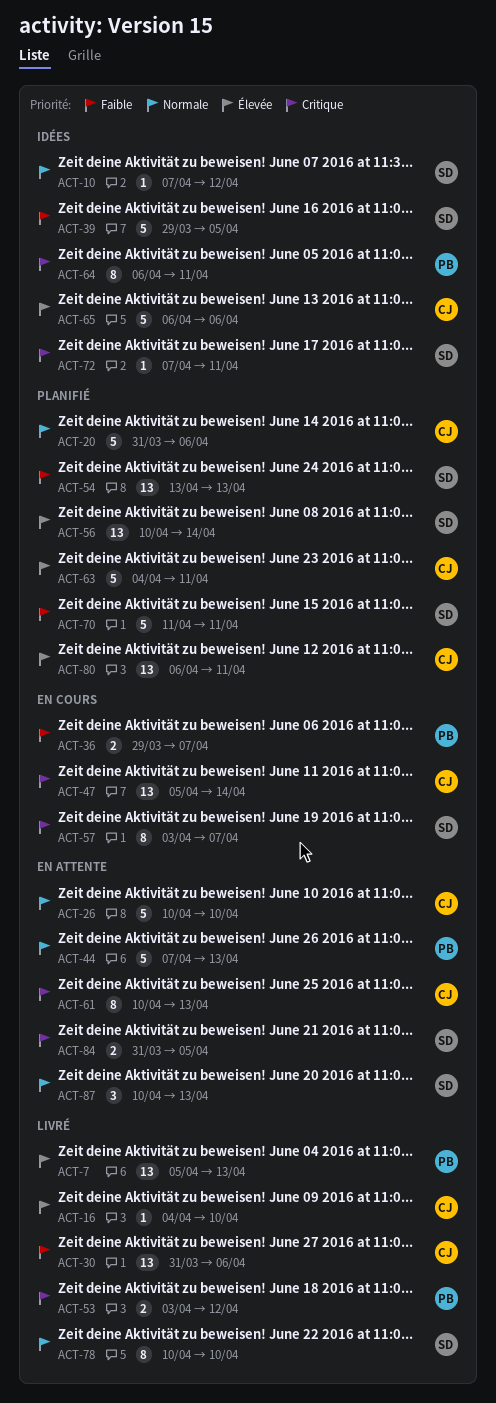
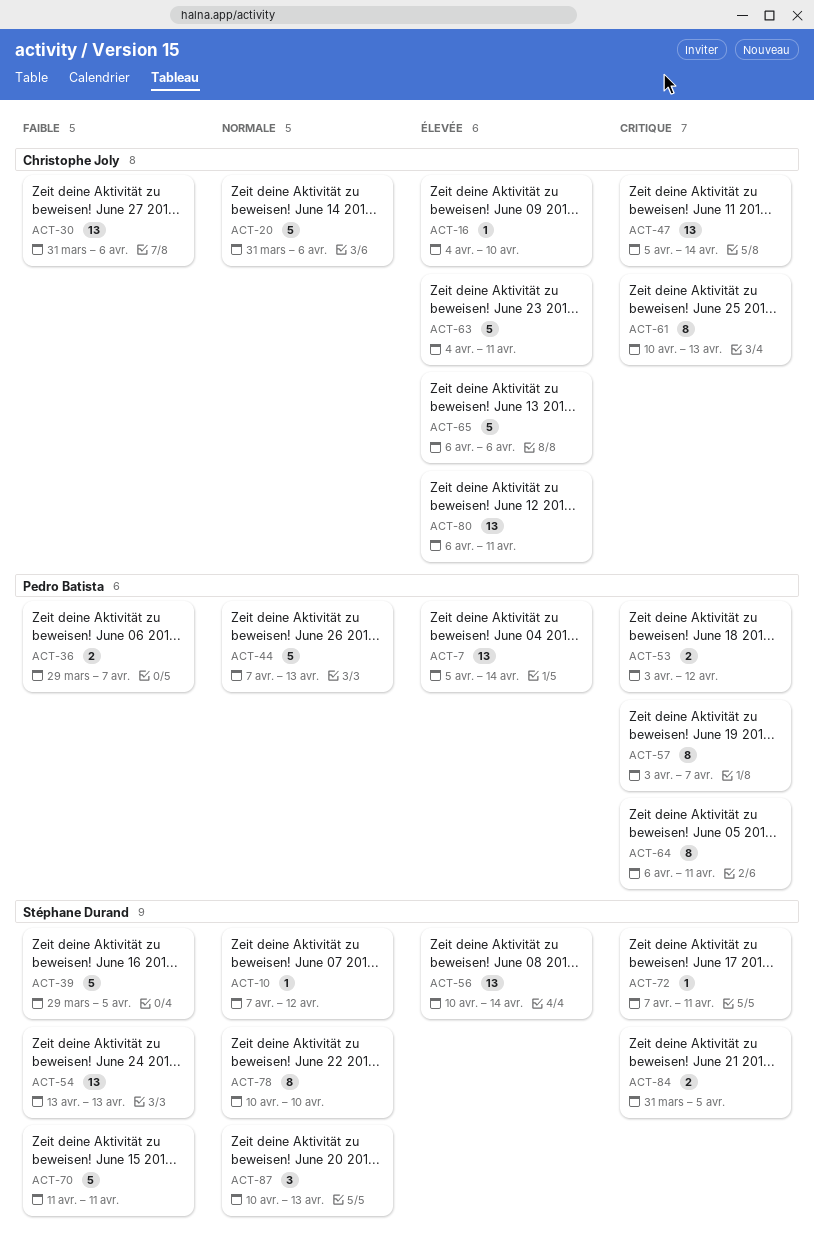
ACT-7, due: Apr 13 -> Apr 14
ACT-26: present -> none
ACT-57, owner: Stéphane Durand -> Pedro Batista

